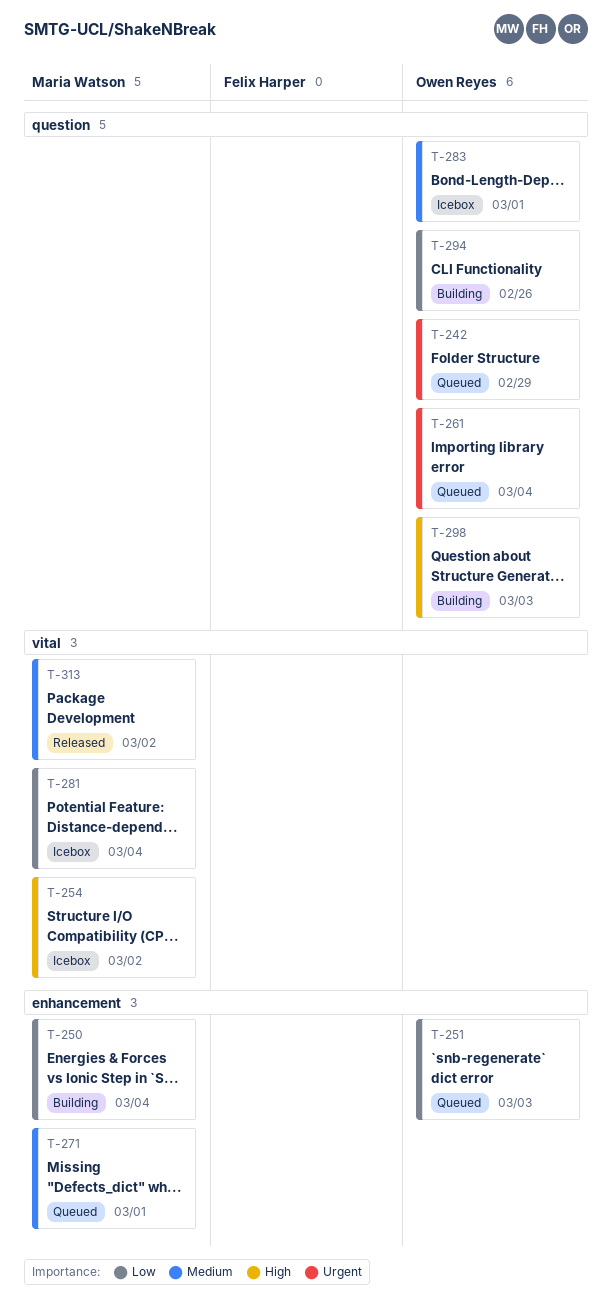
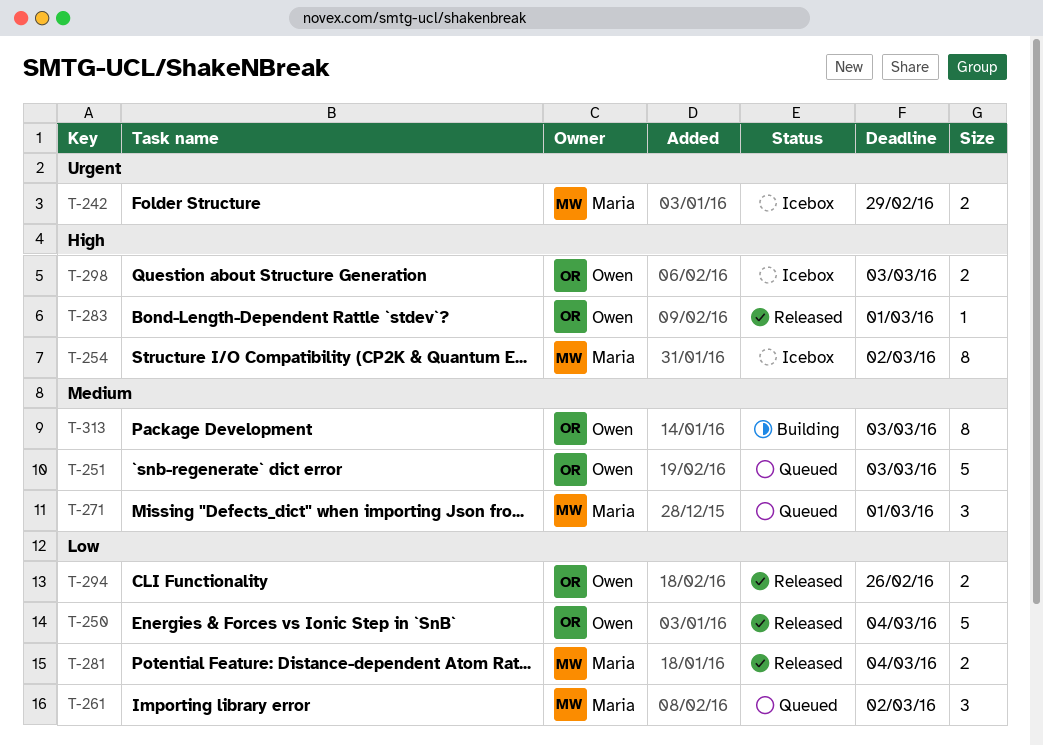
T-242, status: Queued -> Icebox
T-242, owner: Owen Reyes -> Maria Watson
T-250, status: Building -> Released
T-250, owner: Maria Watson -> Owen Reyes
T-251, priority: Low -> Medium
T-261, owner: Owen Reyes -> Maria Watson
T-261, priority: Urgent -> Low
T-261, due: Mar 4 -> Mar 2
T-281, status: Icebox -> Released
T-283, status: Icebox -> Released
T-283, priority: Medium -> High
T-294, status: Building -> Released
T-298, status: Building -> Icebox
T-313, status: Released -> Building
T-313, owner: Maria Watson -> Owen Reyes
T-313, due: Mar 2 -> Mar 3

